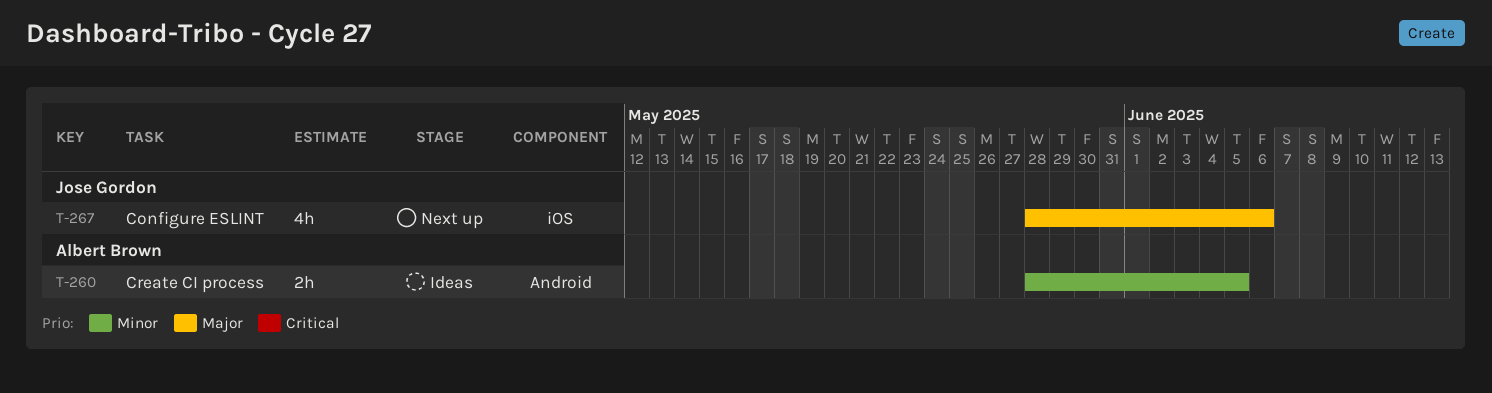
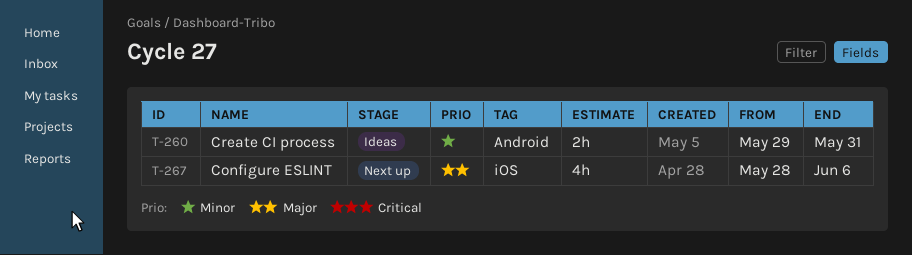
T-260, start: May 28 -> May 29
T-260, due: Jun 5 -> May 31

